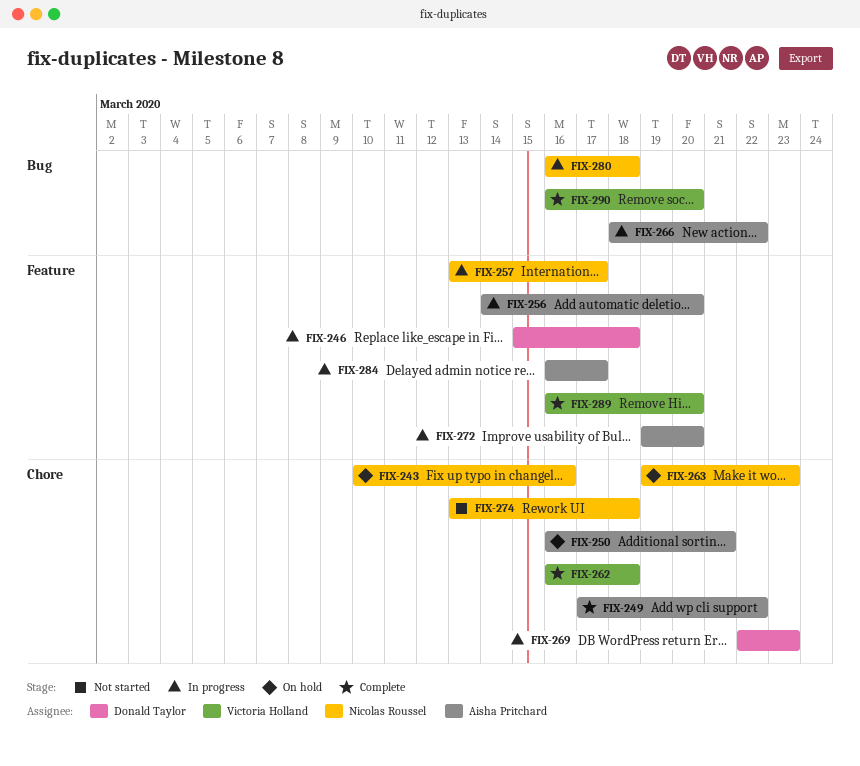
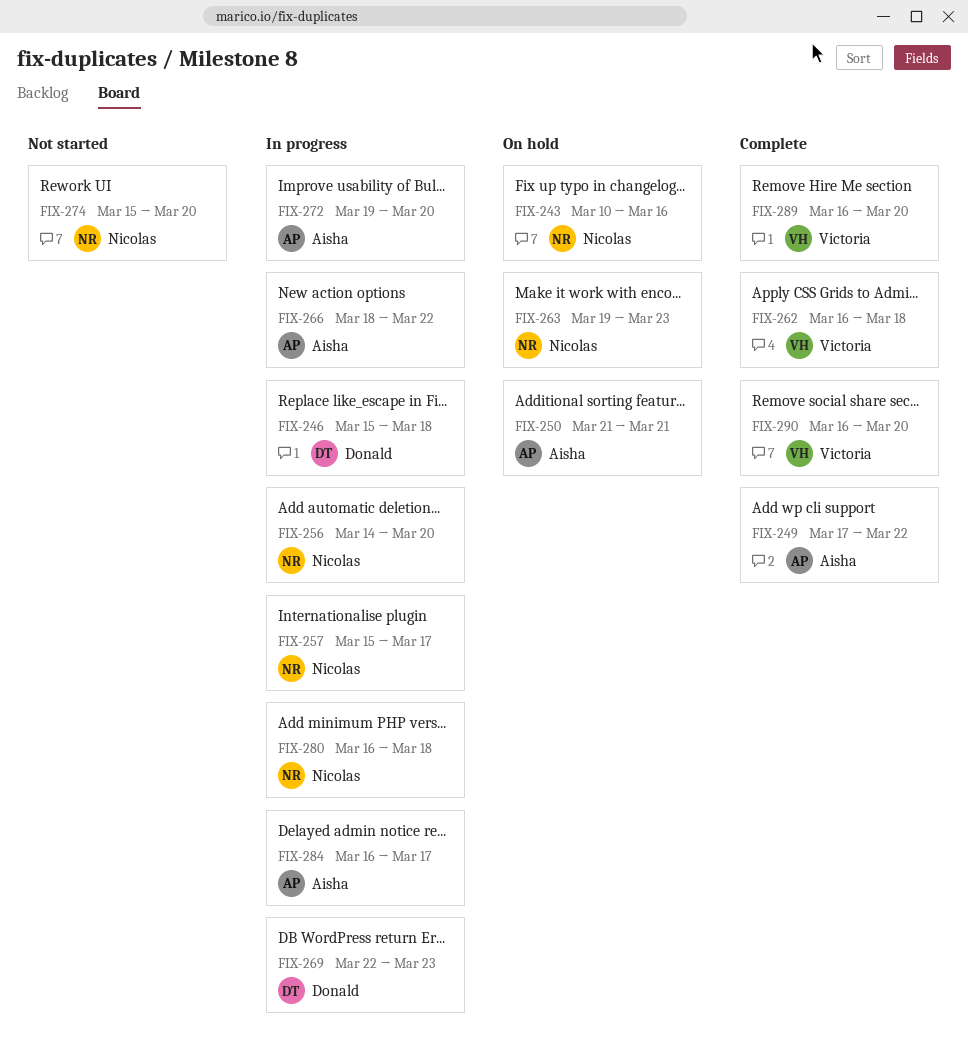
FIX-250, start: Mar 16 -> Mar 21
FIX-256, owner: Aisha Pritchard -> Nicolas Roussel
FIX-257, start: Mar 13 -> Mar 15
FIX-274, start: Mar 13 -> Mar 15
FIX-274, due: Mar 18 -> Mar 20

